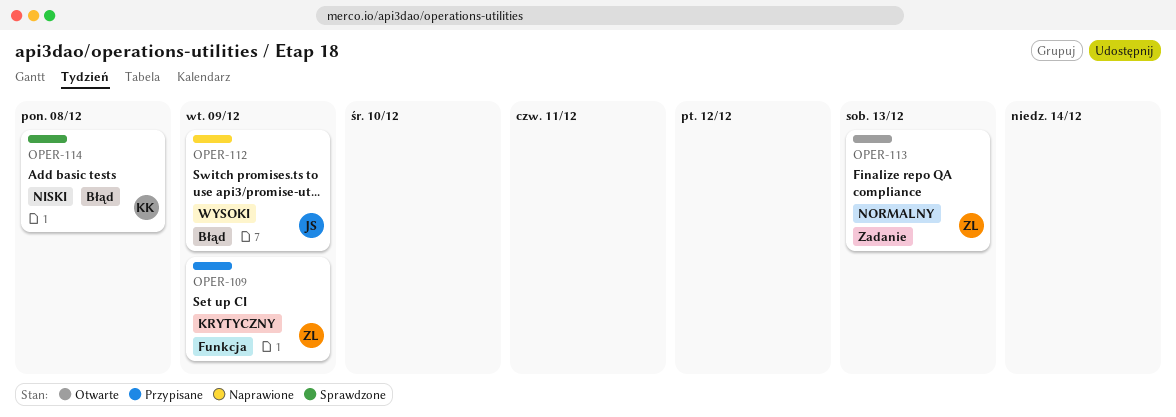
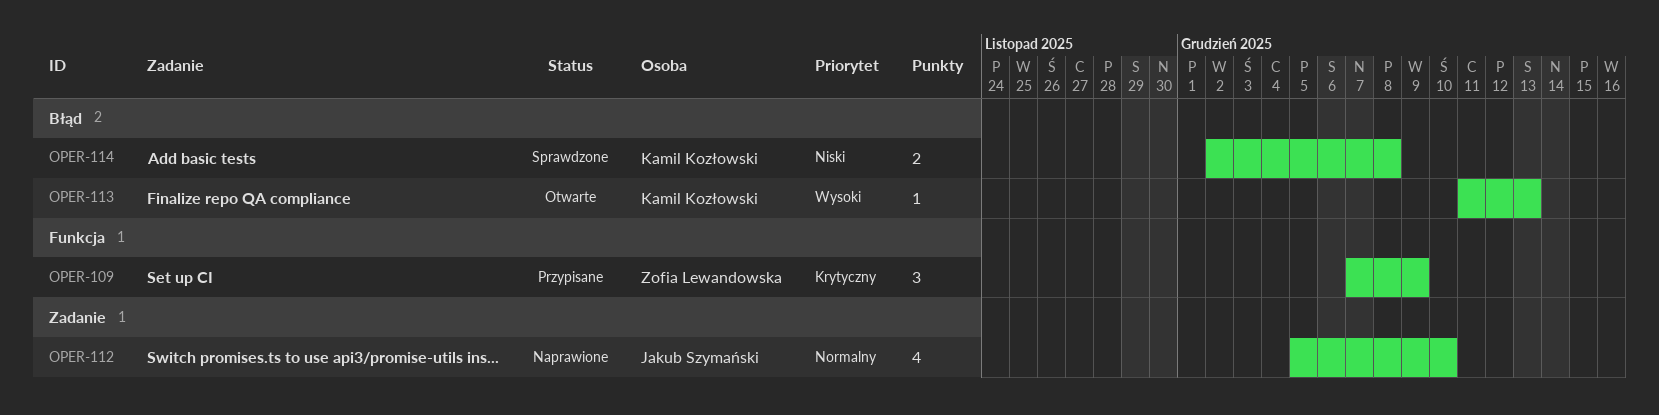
OPER-112, priority: Wysoki -> Normalny
OPER-112, label: Błąd -> Zadanie
OPER-112, due: Dec 9 -> Dec 10
OPER-113, owner: Zofia Lewandowska -> Kamil Kozłowski
OPER-113, priority: Normalny -> Wysoki
OPER-113, label: Zadanie -> Błąd

